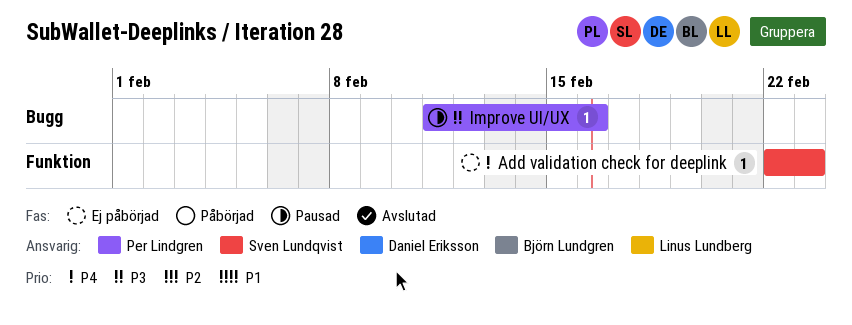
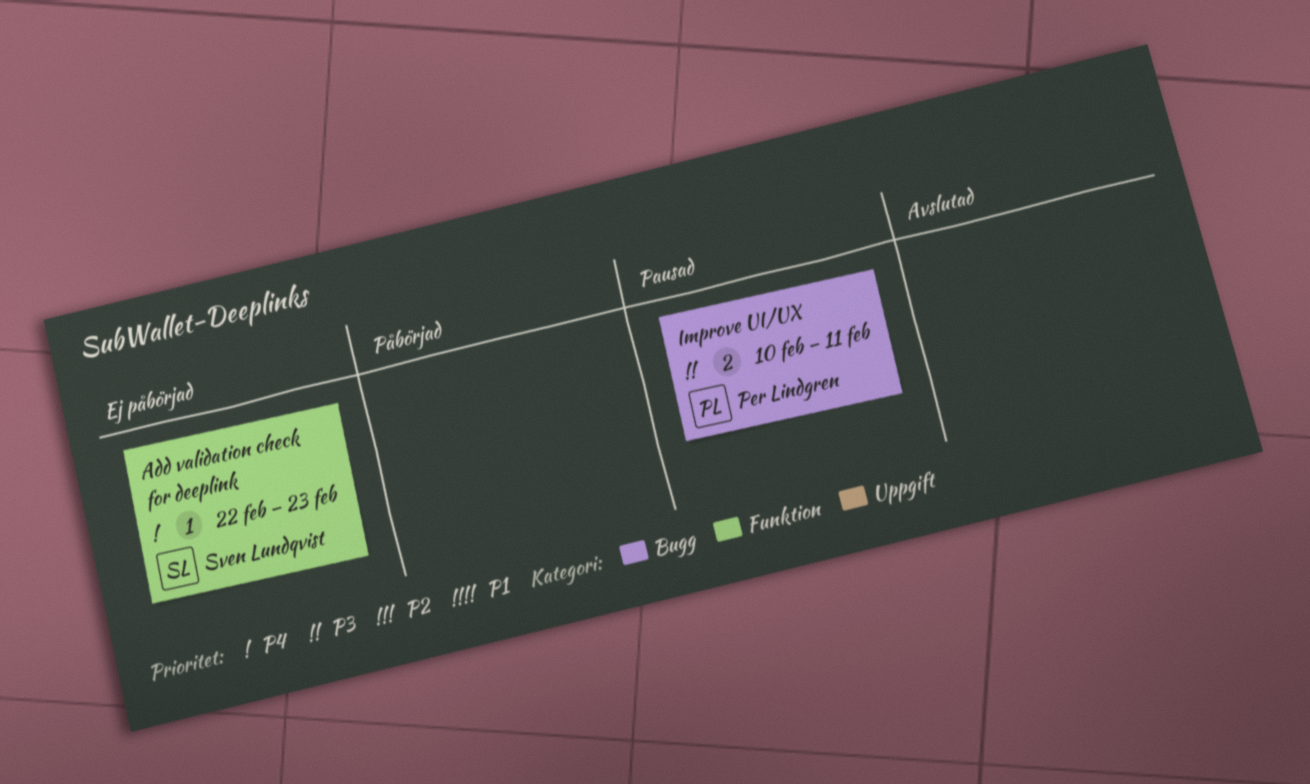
Improve UI/UX, estimate: 1 -> 2
Improve UI/UX, start: Feb 11 -> Feb 10
Improve UI/UX, due: Feb 16 -> Feb 11

